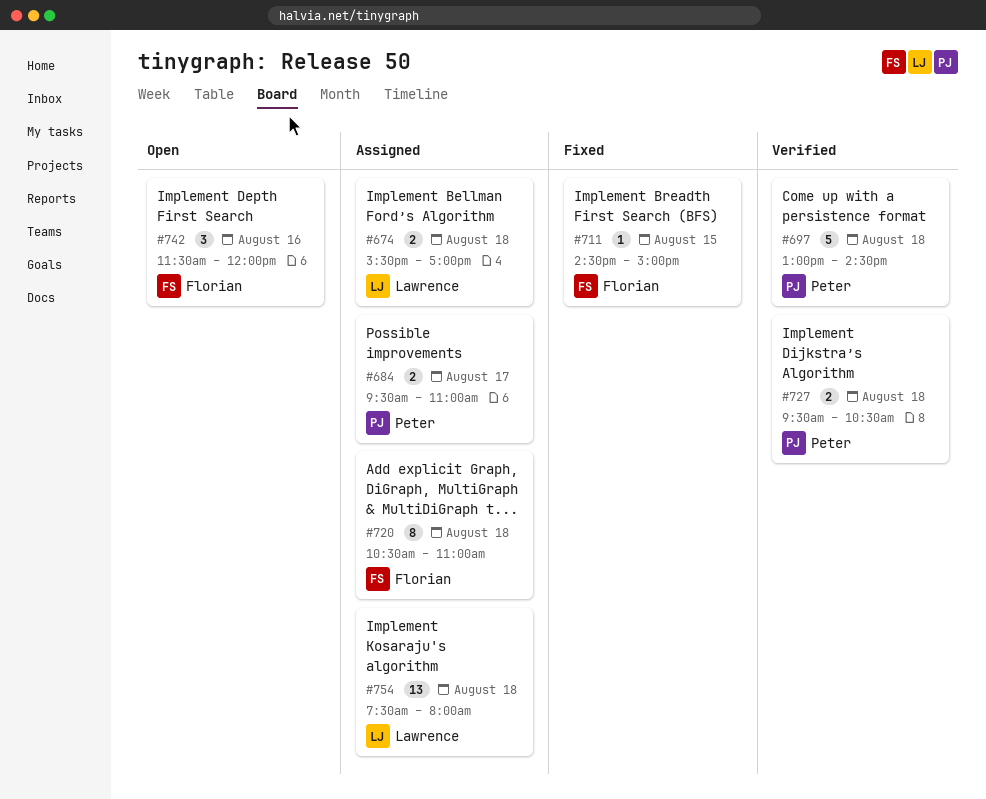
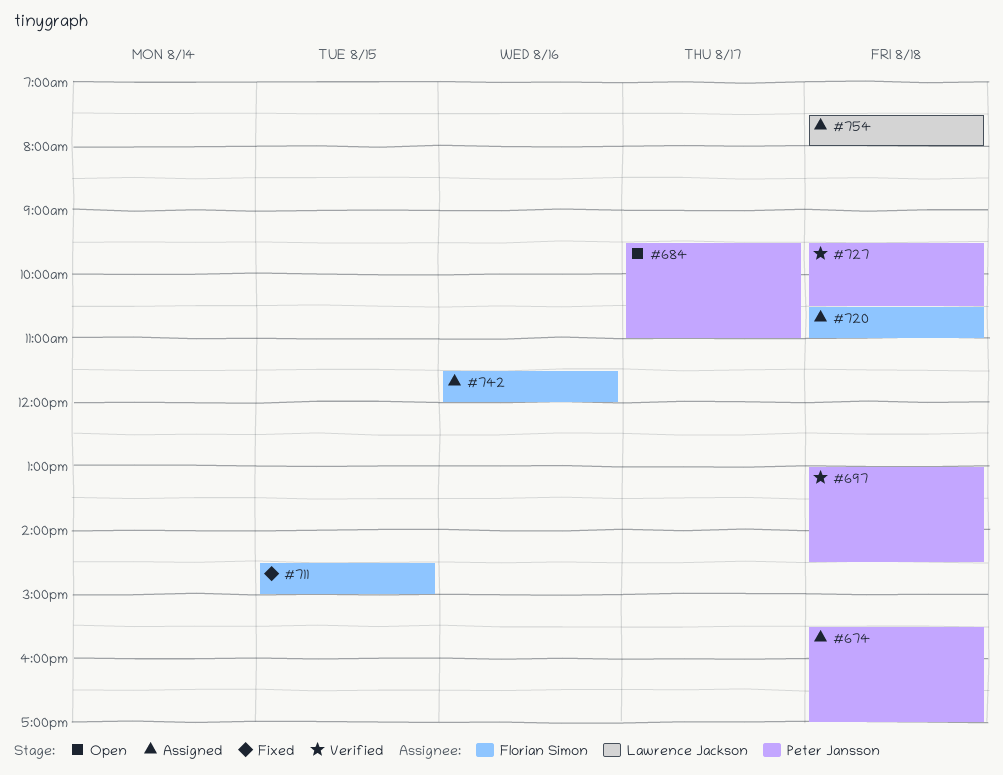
#674, owner: Lawrence Jackson -> Peter Jansson
#684, status: Assigned -> Open
#742, status: Open -> Assigned

